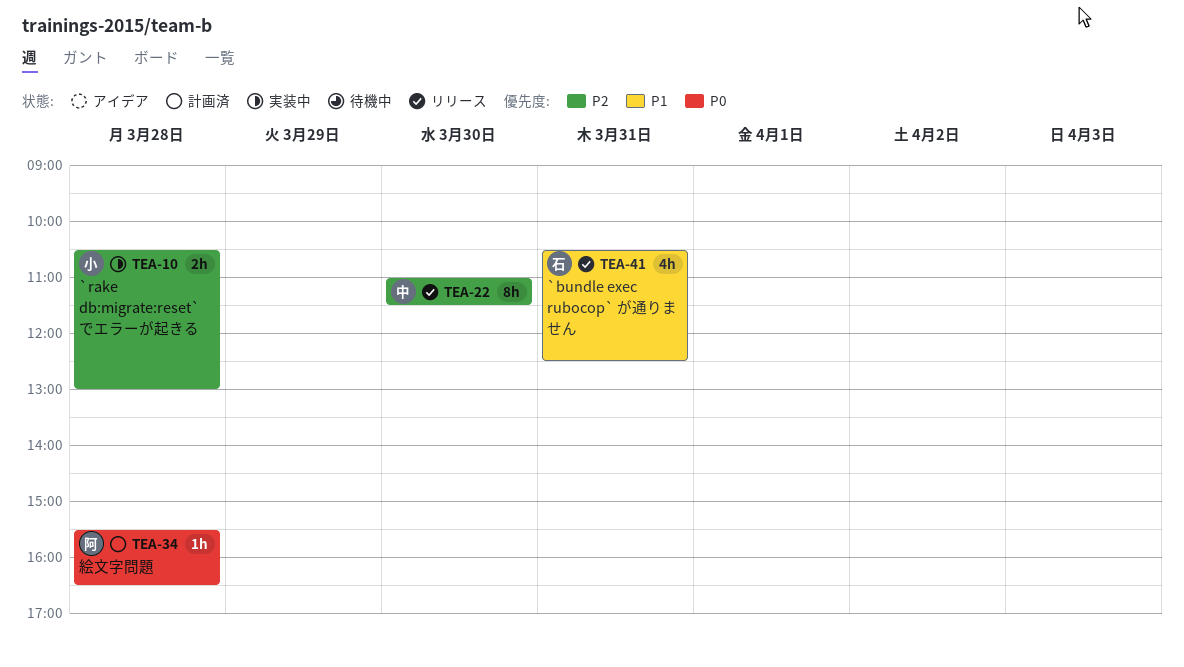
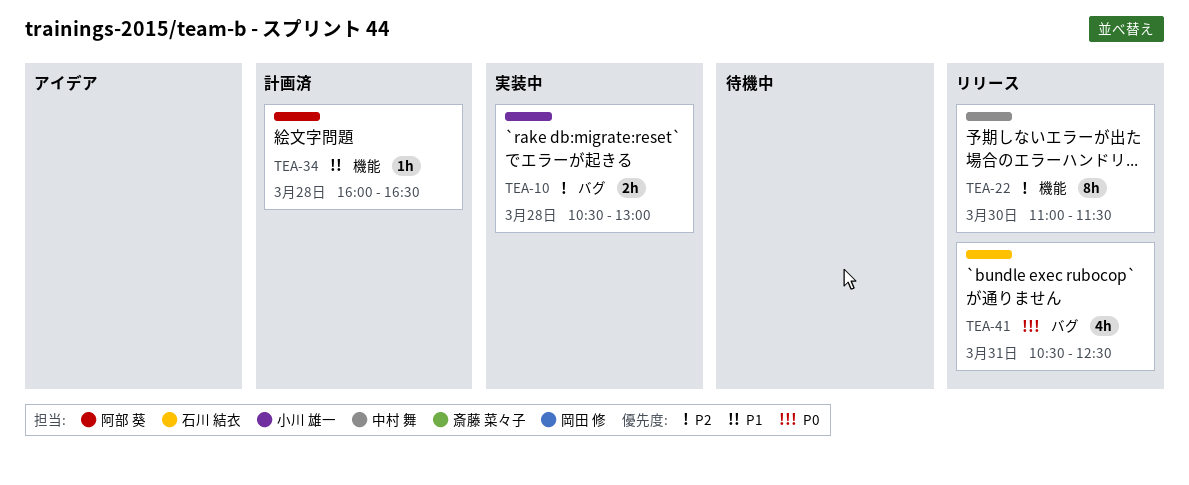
TEA-34, priority: P0 -> P1
TEA-34, begins: 15:30 -> 16:00
TEA-41, priority: P1 -> P0

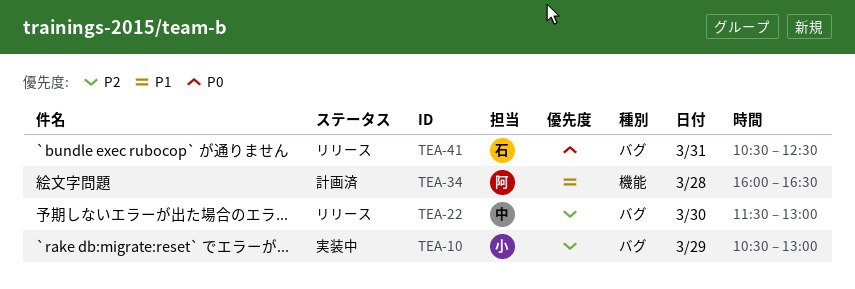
TEA-10, day: Mar 28 -> Mar 29
TEA-22, label: 機能 -> バグ
TEA-22, begins: 11:00 -> 11:30
TEA-22, ends: 11:30 -> 13:00

